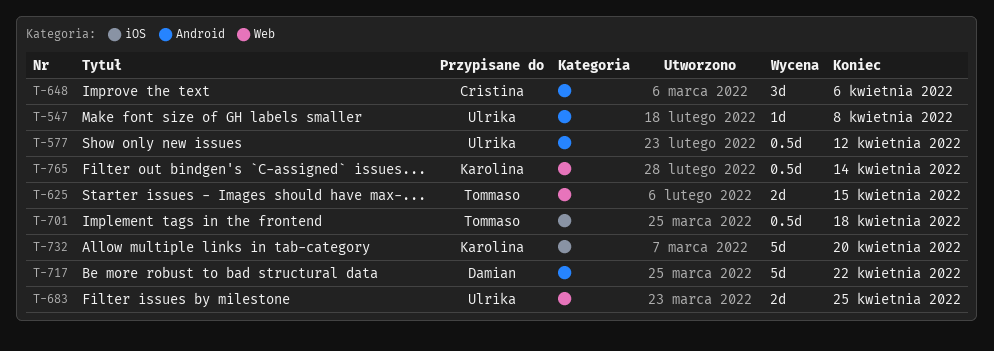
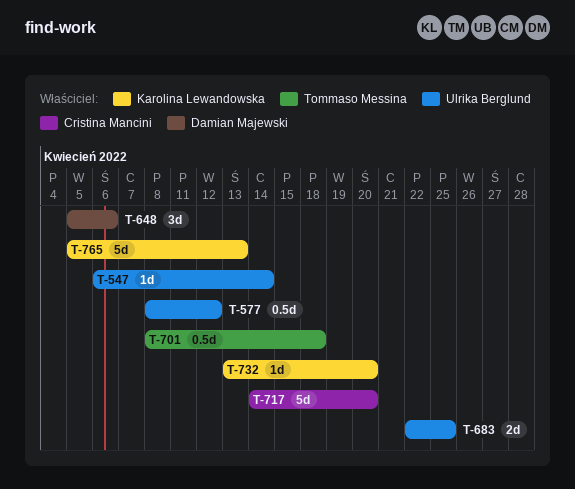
T-547, due: Apr 8 -> Apr 14
T-625: present -> none
T-648, owner: Cristina Mancini -> Damian Majewski
T-717, owner: Damian Majewski -> Cristina Mancini
T-717, due: Apr 22 -> Apr 20
T-732, estimate: 5d -> 1d
T-765, estimate: 0.5d -> 5d
T-765, due: Apr 14 -> Apr 13

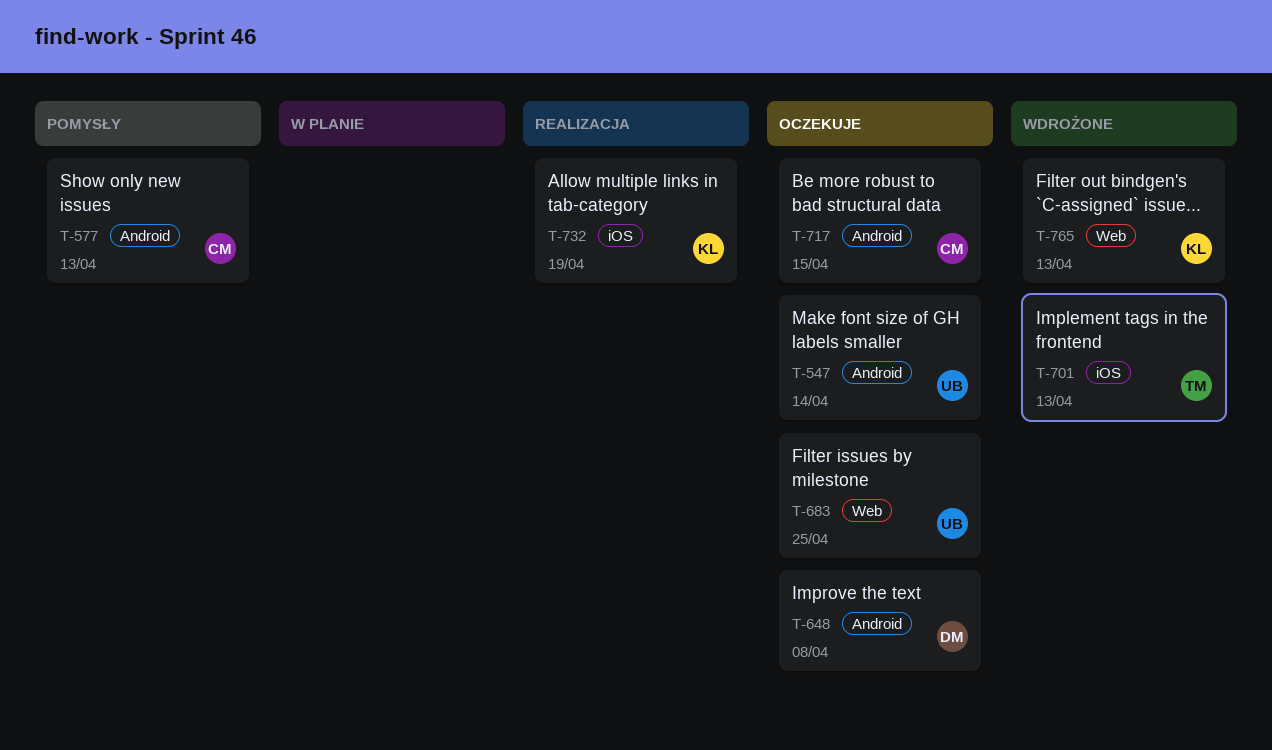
T-577, owner: Ulrika Berglund -> Cristina Mancini
T-577, due: Apr 12 -> Apr 13
T-648, due: Apr 6 -> Apr 8
T-701, due: Apr 18 -> Apr 13
T-717, due: Apr 20 -> Apr 15
T-732, due: Apr 20 -> Apr 19

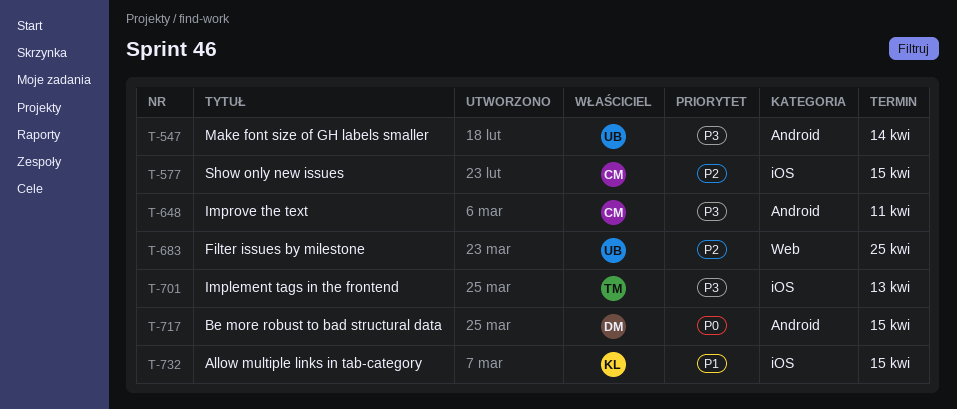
T-577, label: Android -> iOS
T-577, due: Apr 13 -> Apr 15
T-648, owner: DM -> CM
T-648, due: Apr 8 -> Apr 11
T-717, owner: CM -> DM
T-732, due: Apr 19 -> Apr 15
T-765: present -> none

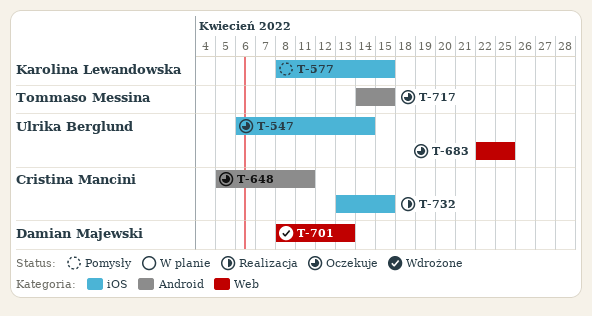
T-547, label: Android -> iOS
T-577, owner: Cristina Mancini -> Karolina Lewandowska
T-701, owner: Tommaso Messina -> Damian Majewski
T-701, label: iOS -> Web
T-717, owner: Damian Majewski -> Tommaso Messina
T-732, owner: Karolina Lewandowska -> Cristina Mancini

